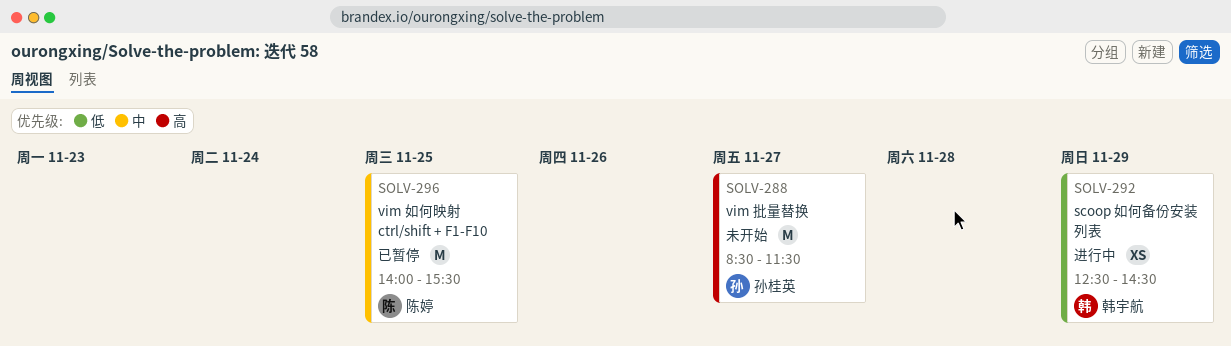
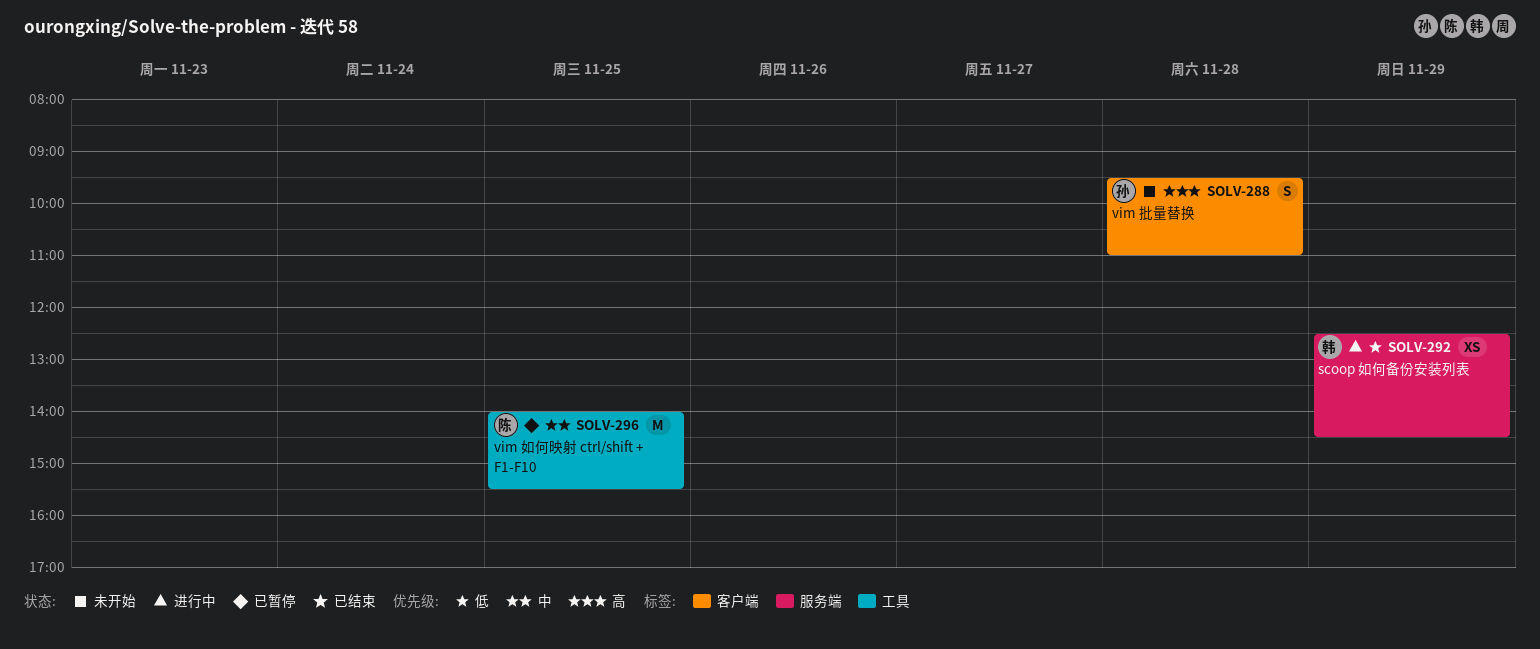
SOLV-288, estimate: M -> S
SOLV-288, day: Nov 27 -> Nov 28
SOLV-288, begins: 08:30 -> 09:30
SOLV-288, ends: 11:30 -> 11:00

